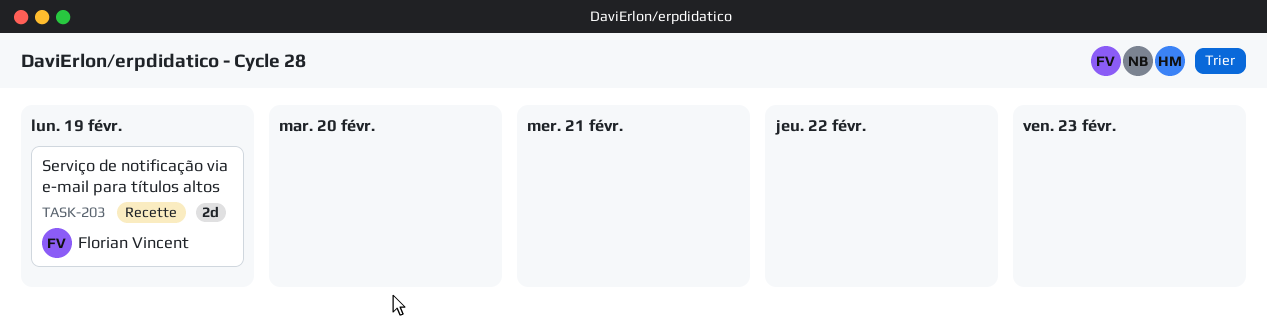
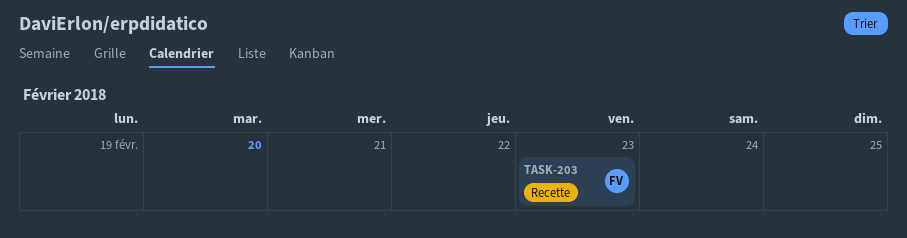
TASK-203, due: Feb 19 -> Feb 23

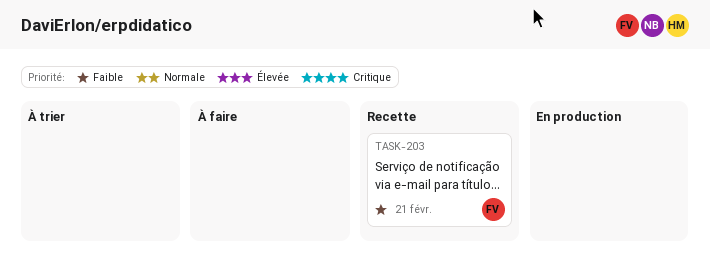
TASK-203, due: Feb 23 -> Feb 21

